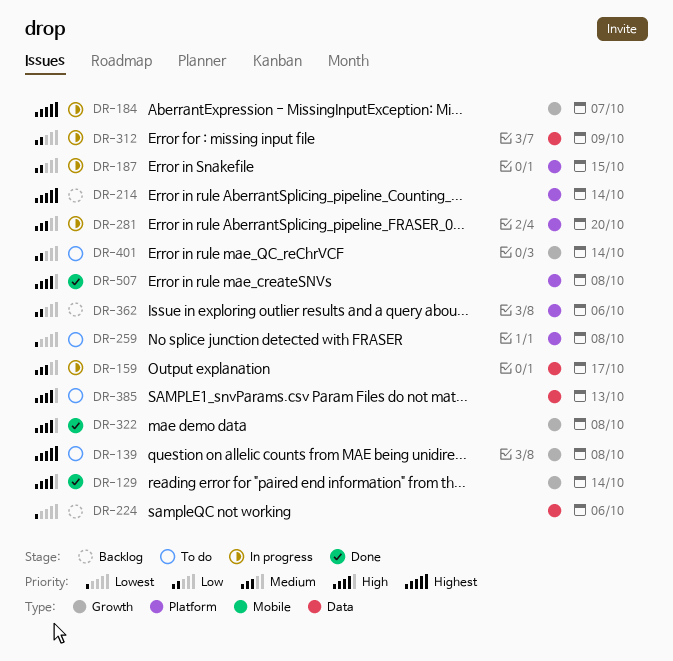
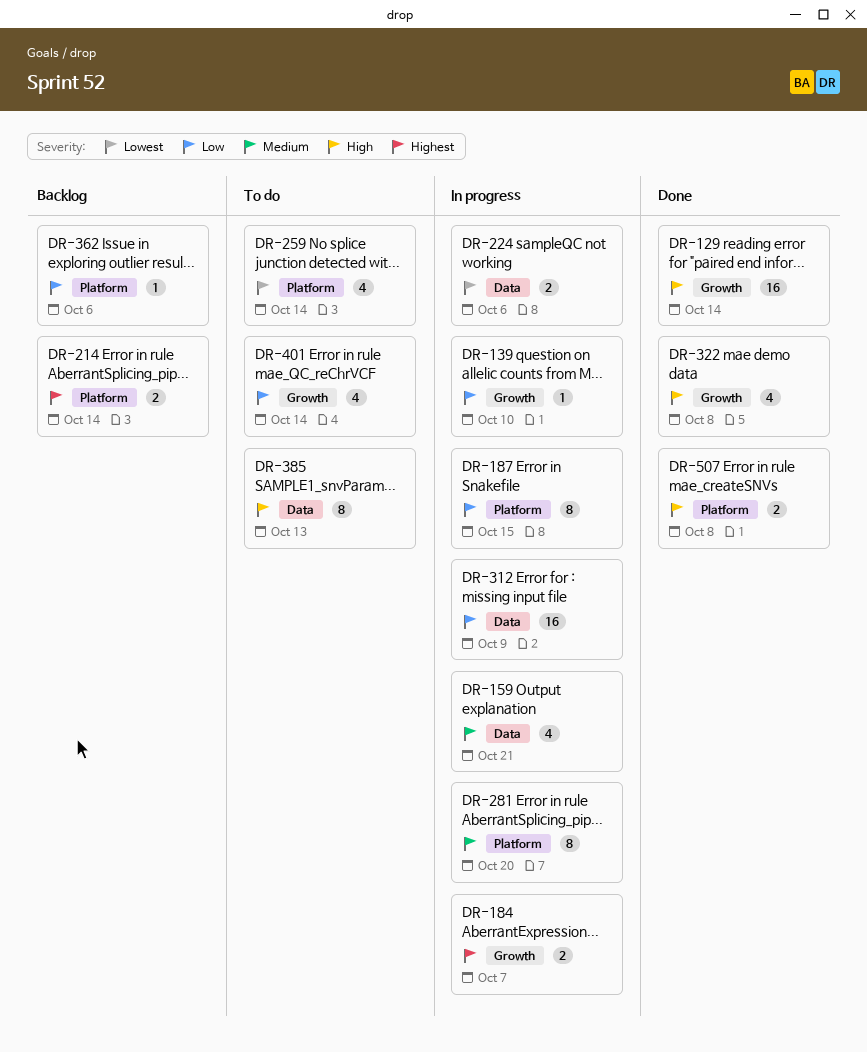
DR-139, status: To do -> In progress
DR-139, priority: Highest -> Low
DR-139, due: Oct 8 -> Oct 10
DR-159, due: Oct 17 -> Oct 21
DR-224, status: Backlog -> In progress
DR-259, due: Oct 8 -> Oct 14

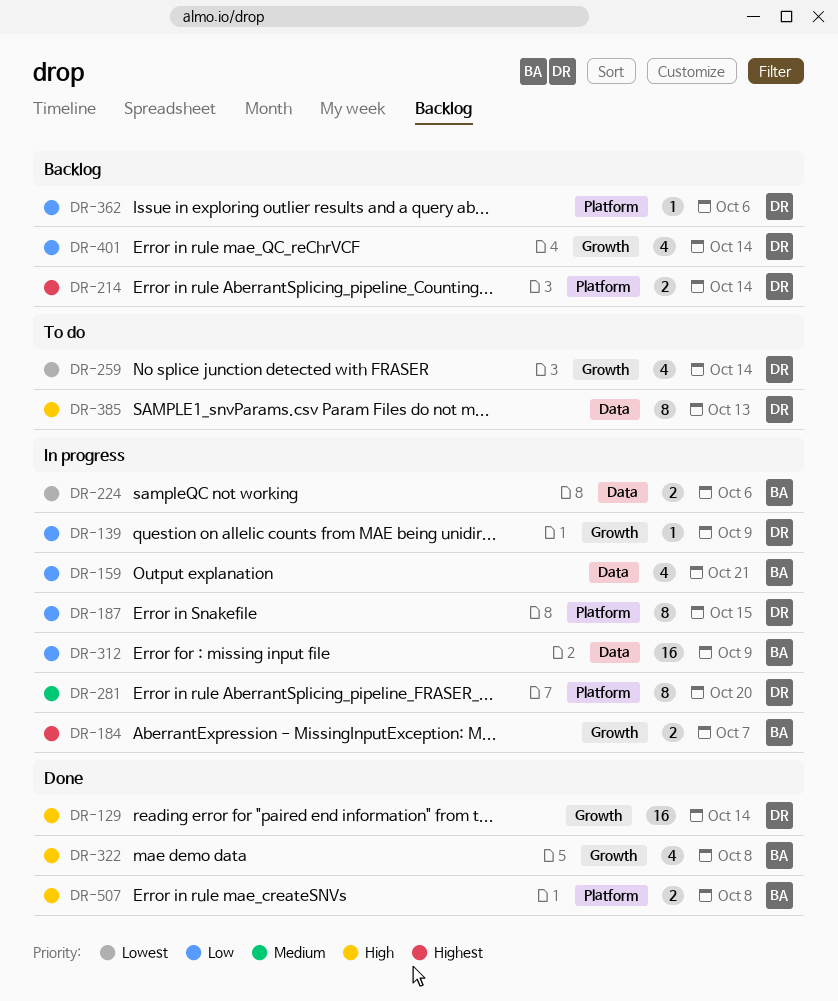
DR-139, due: Oct 10 -> Oct 9
DR-159, priority: Medium -> Low
DR-259, label: Platform -> Growth
DR-401, status: To do -> Backlog

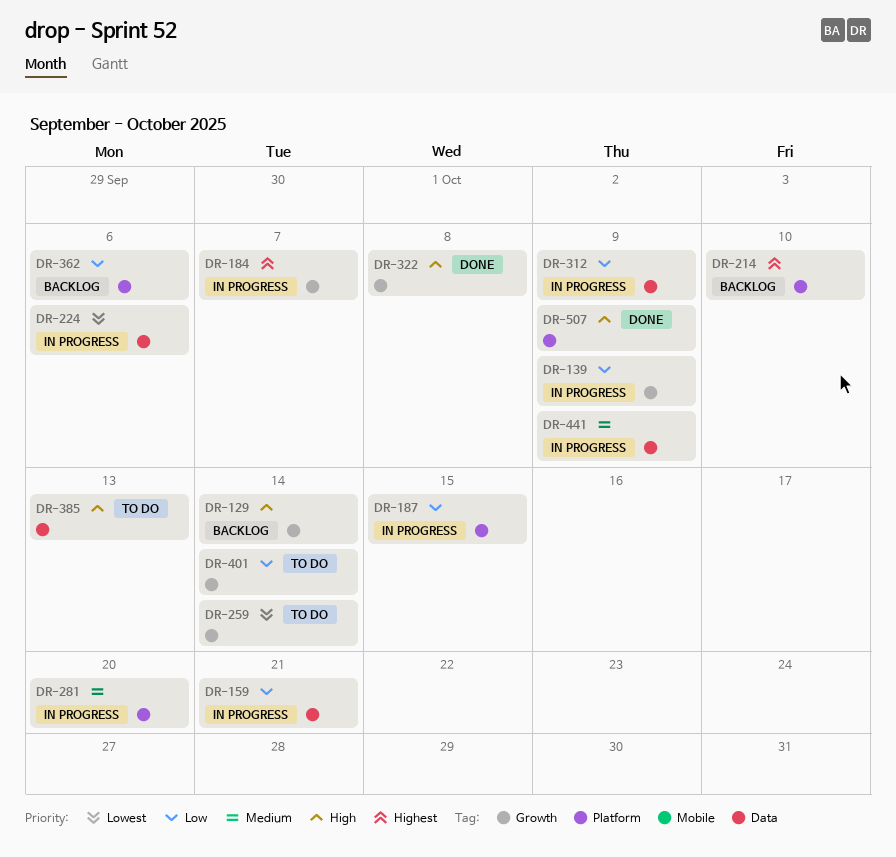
DR-129, status: Done -> Backlog
DR-214, due: Oct 14 -> Oct 10
DR-401, status: Backlog -> To do
DR-441: none -> present
DR-507, due: Oct 8 -> Oct 9

